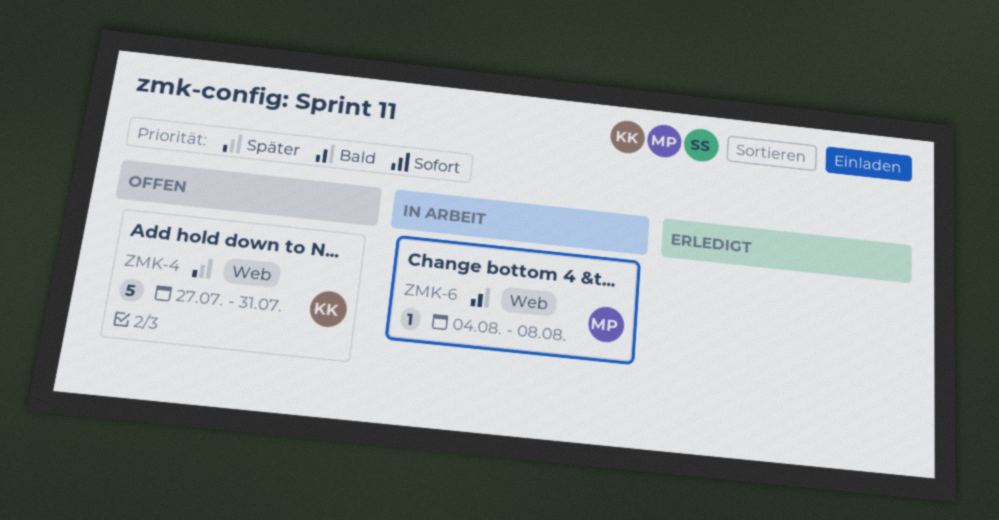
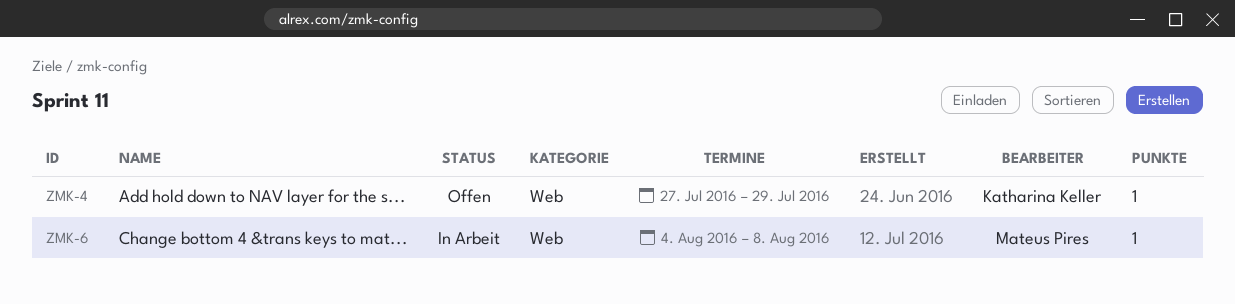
ZMK-4, estimate: 5 -> 1
ZMK-4, due: Jul 31 -> Jul 29

